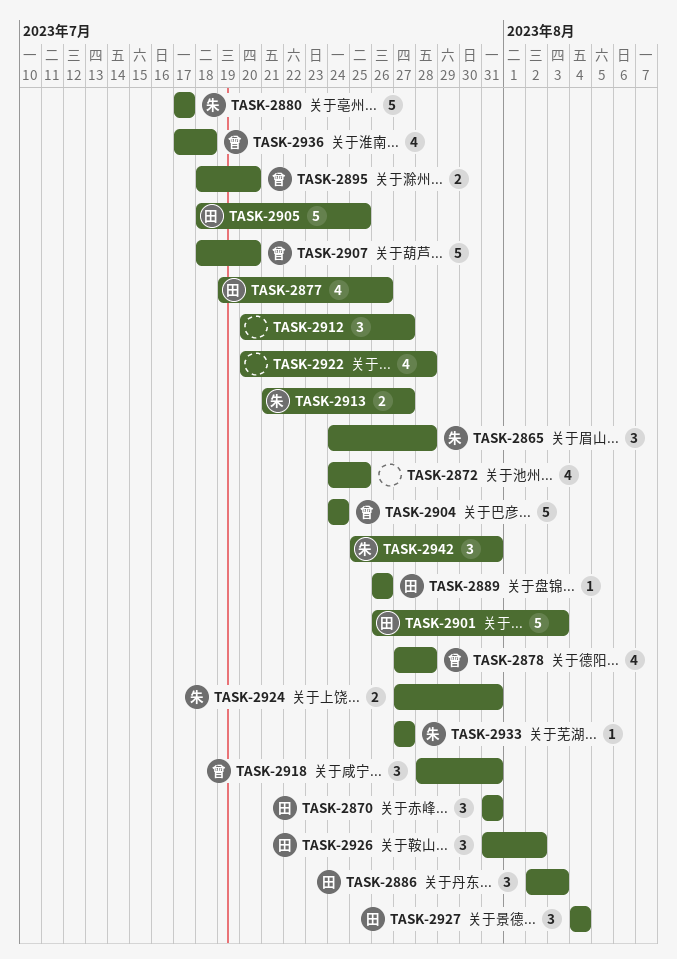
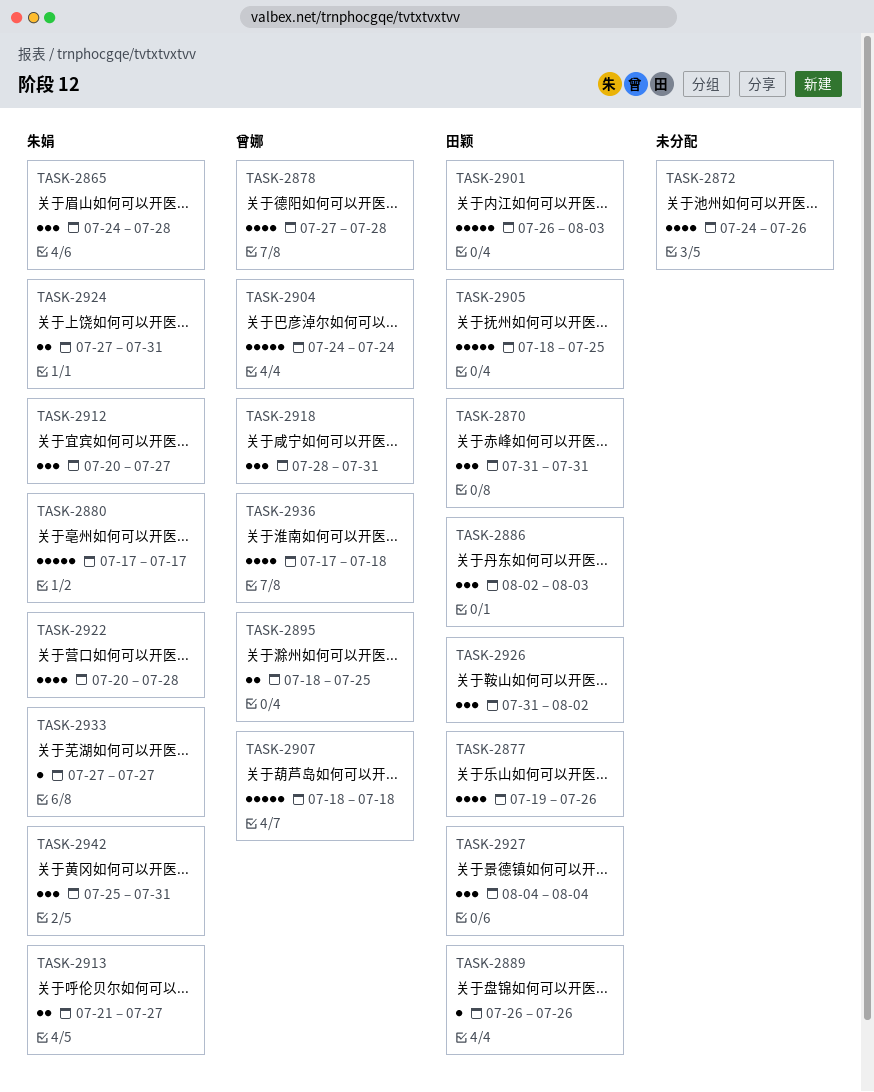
TASK-2872, due: Jul 25 -> Jul 26
TASK-2895, due: Jul 20 -> Jul 25
TASK-2907, due: Jul 20 -> Jul 18
TASK-2912, owner: none -> 朱娟
TASK-2922, owner: none -> 朱娟

